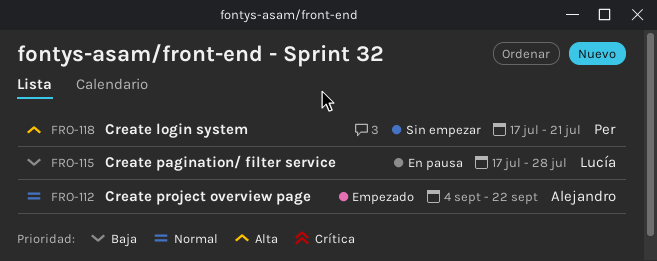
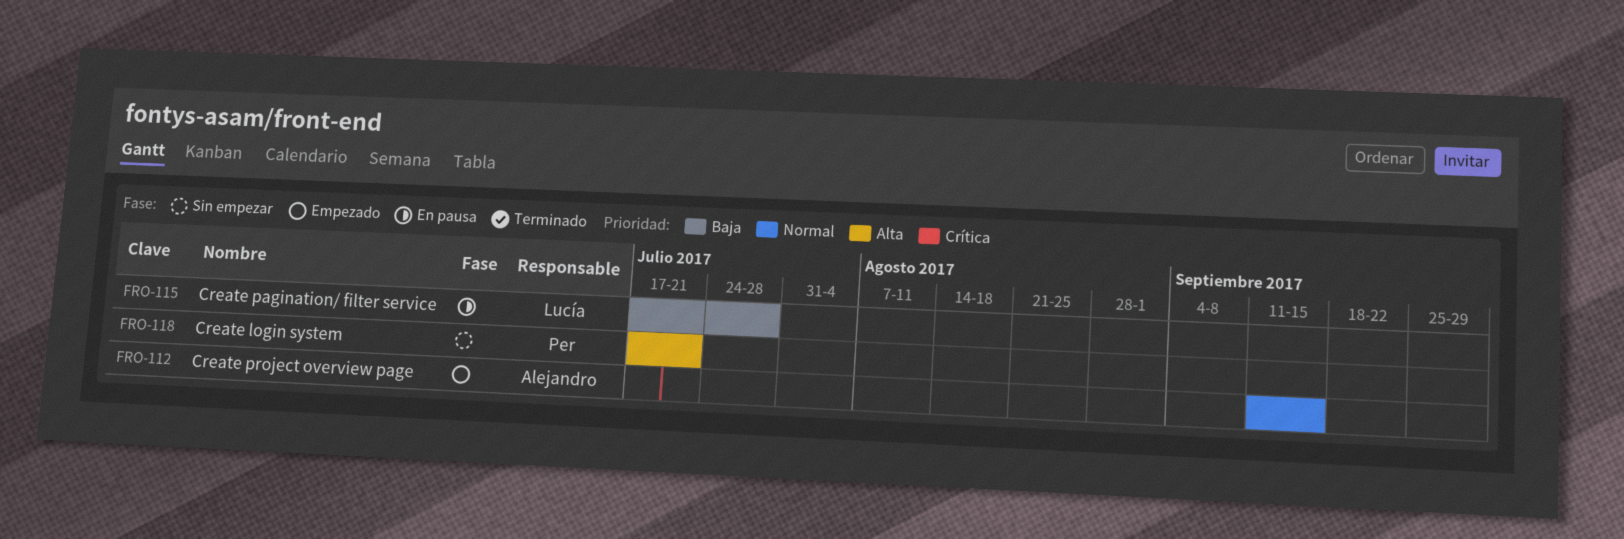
FRO-112, start: Sep 4 -> Sep 11
FRO-112, due: Sep 22 -> Sep 15

